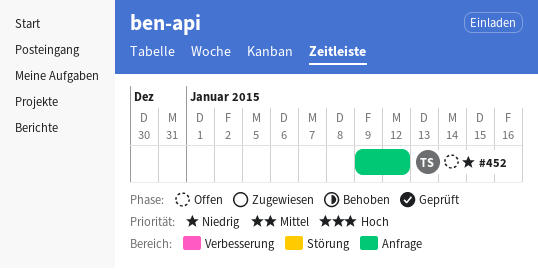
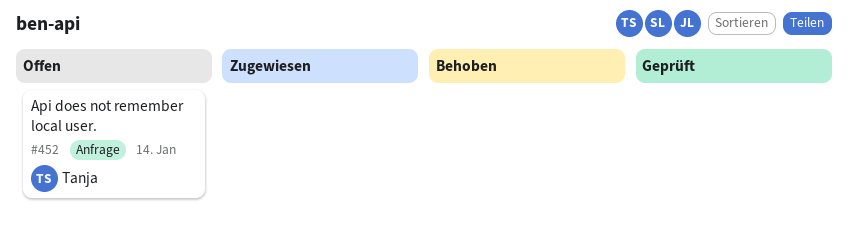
#452, due: Jan 12 -> Jan 14

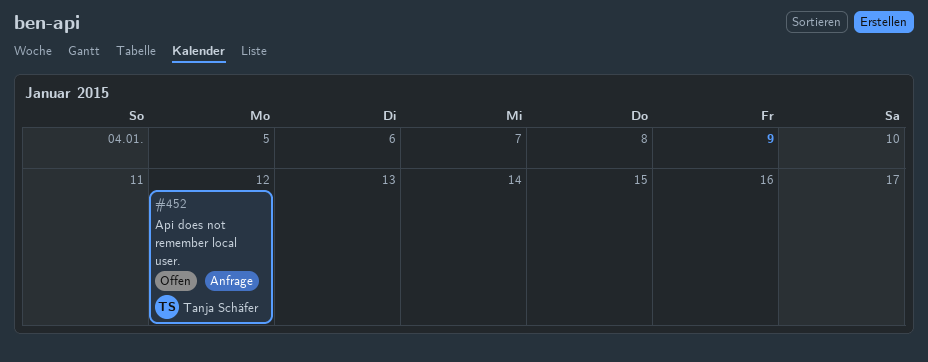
#452, due: Jan 14 -> Jan 12

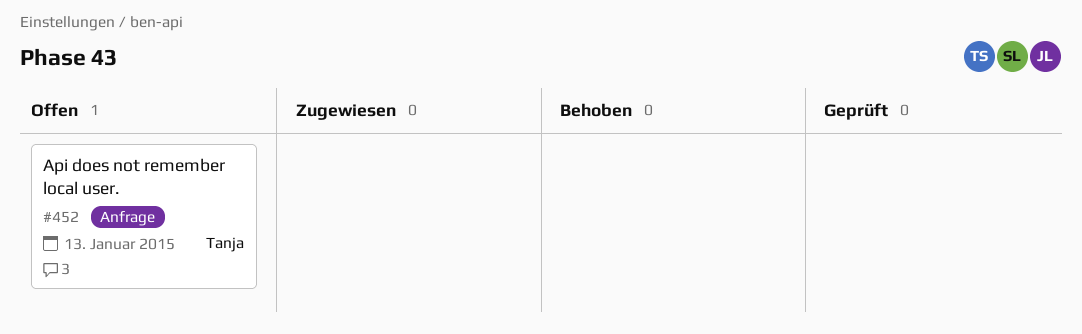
#452, due: Jan 12 -> Jan 13

